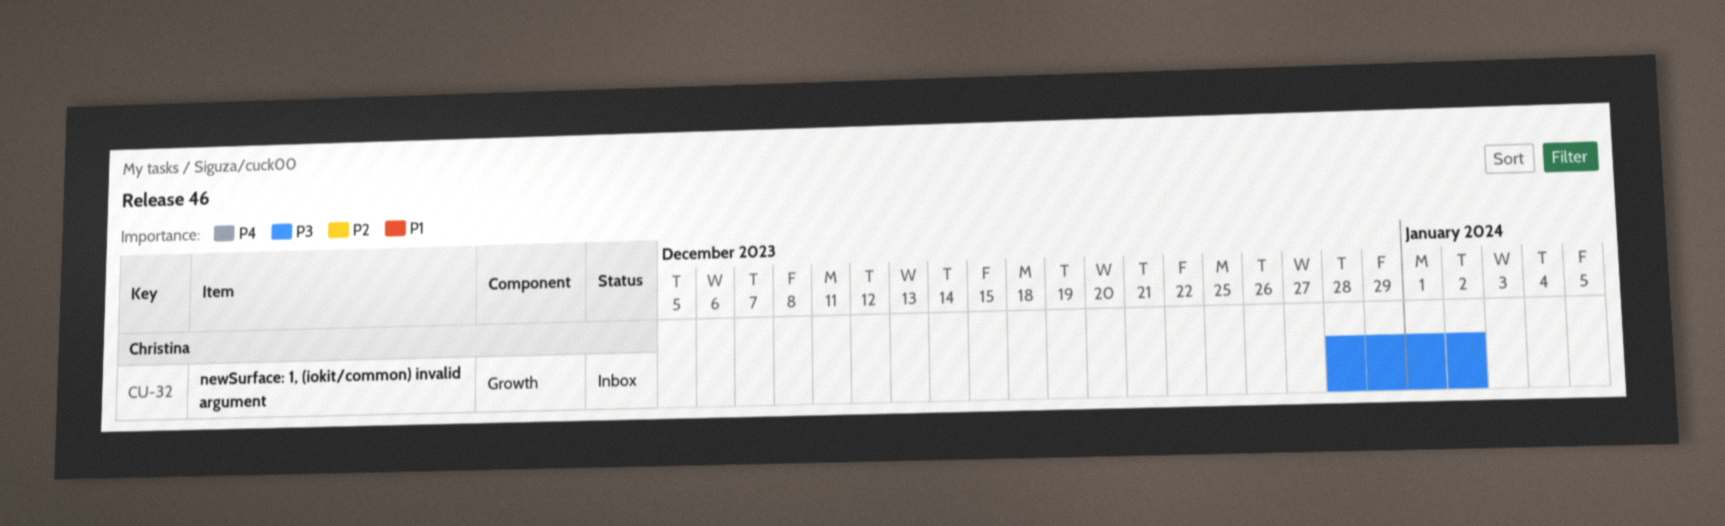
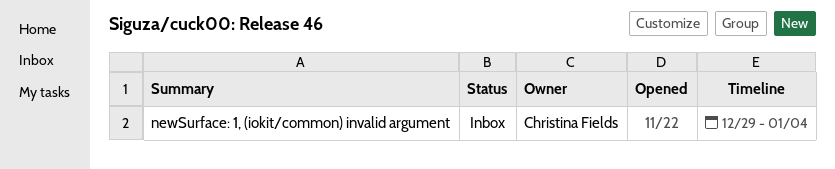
newSurface: 1, (iokit/common) invalid argument, start: Dec 28 -> Dec 29
newSurface: 1, (iokit/common) invalid argument, due: Jan 2 -> Jan 4

